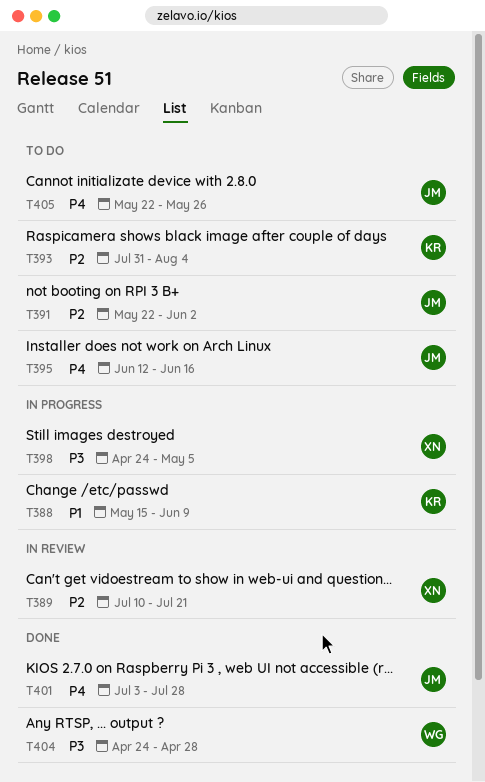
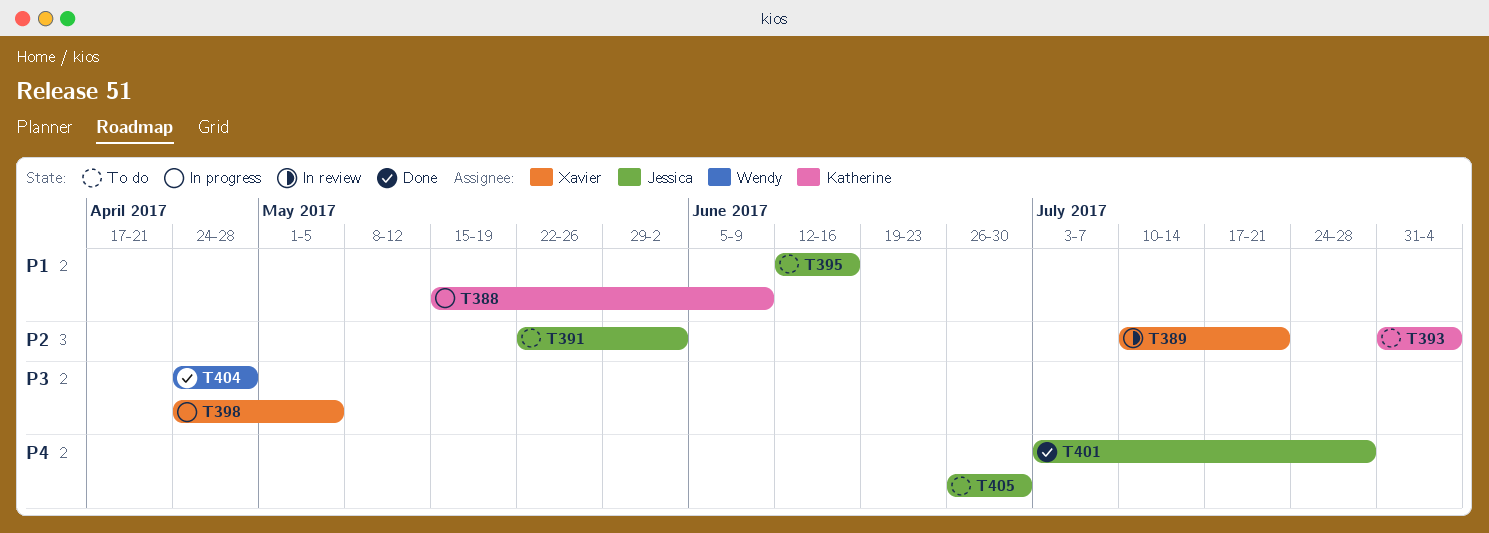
T395, priority: P4 -> P1
T405, start: May 22 -> Jun 26
T405, due: May 26 -> Jun 30

